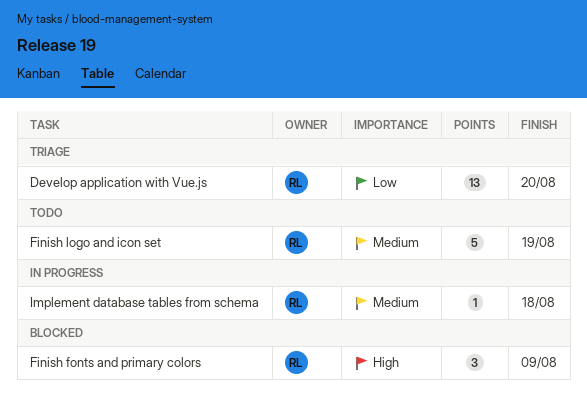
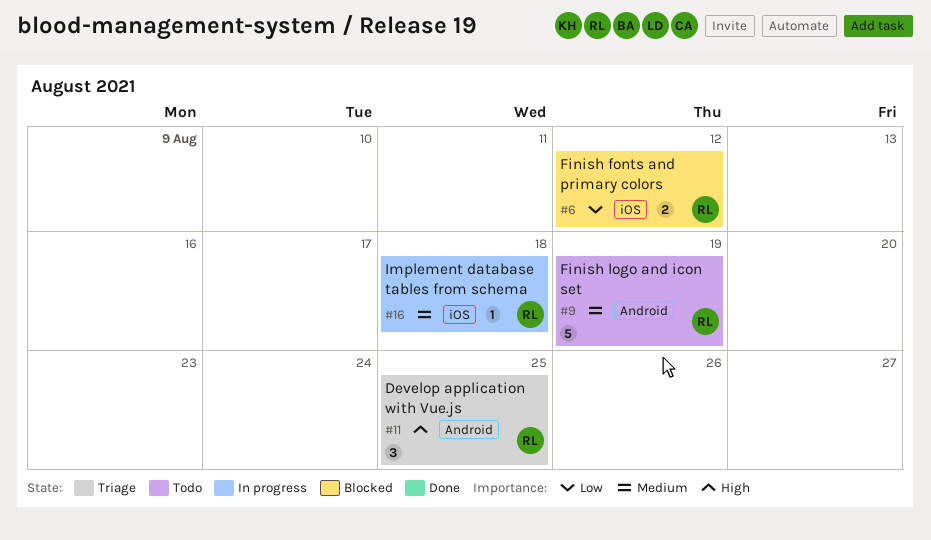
Develop application with Vue.js, priority: Low -> High
Develop application with Vue.js, estimate: 13 -> 3
Develop application with Vue.js, due: Aug 20 -> Aug 25
Finish fonts and primary colors, priority: High -> Low
Finish fonts and primary colors, estimate: 3 -> 2
Finish fonts and primary colors, due: Aug 9 -> Aug 12

